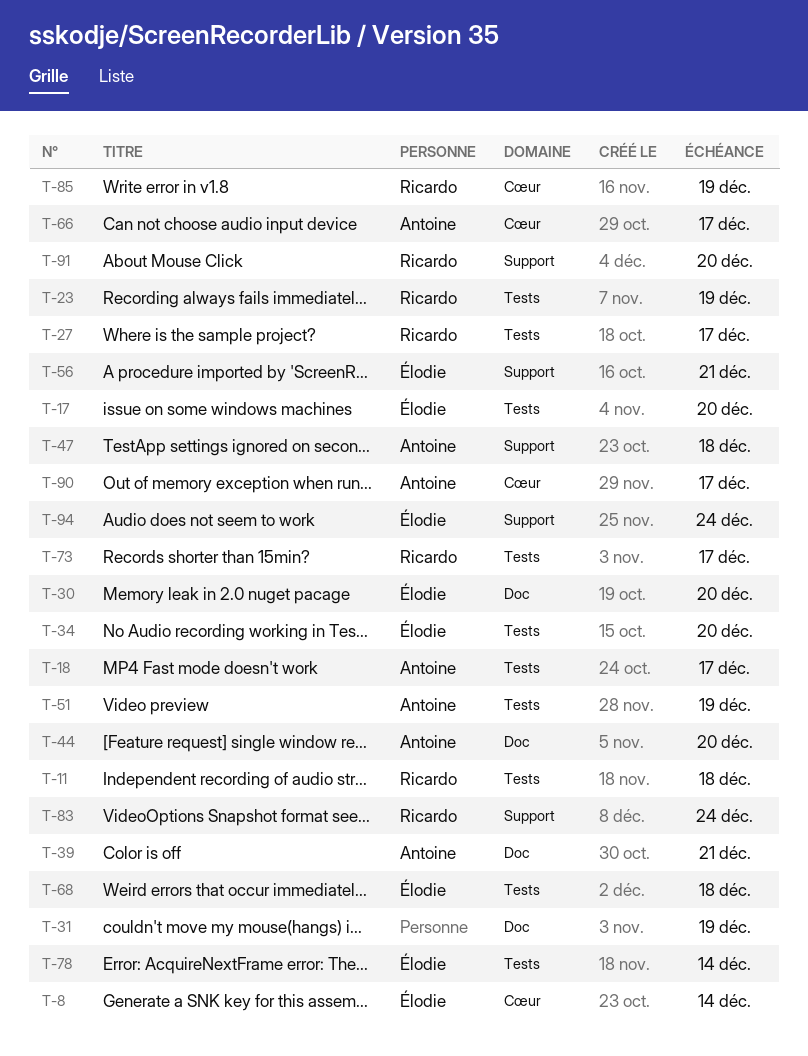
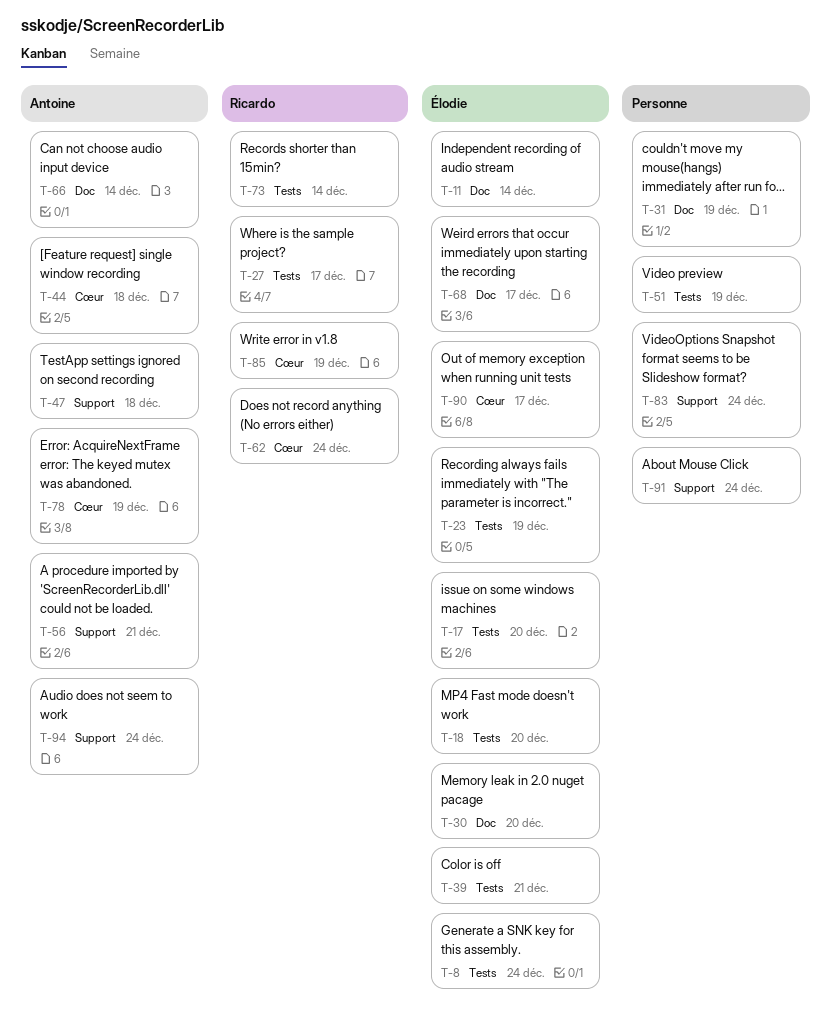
T-8, label: Cœur -> Tests
T-8, due: Dec 14 -> Dec 24
T-11, owner: Ricardo -> Élodie
T-11, label: Tests -> Doc
T-11, due: Dec 18 -> Dec 14
T-18, owner: Antoine -> Élodie
T-18, due: Dec 17 -> Dec 20
T-23, owner: Ricardo -> Élodie
T-34: present -> none
T-39, owner: Antoine -> Élodie
T-39, label: Doc -> Tests
T-44, label: Doc -> Cœur
T-44, due: Dec 20 -> Dec 18
T-51, owner: Antoine -> none
T-56, owner: Élodie -> Antoine
T-62: none -> present
T-66, label: Cœur -> Doc
T-66, due: Dec 17 -> Dec 14
T-68, label: Tests -> Doc
T-68, due: Dec 18 -> Dec 17
T-73, due: Dec 17 -> Dec 14
T-78, owner: Élodie -> Antoine
T-78, label: Tests -> Cœur
T-78, due: Dec 14 -> Dec 19
T-83, owner: Ricardo -> none
T-90, owner: Antoine -> Élodie
T-91, owner: Ricardo -> none
T-91, due: Dec 20 -> Dec 24
T-94, owner: Élodie -> Antoine

